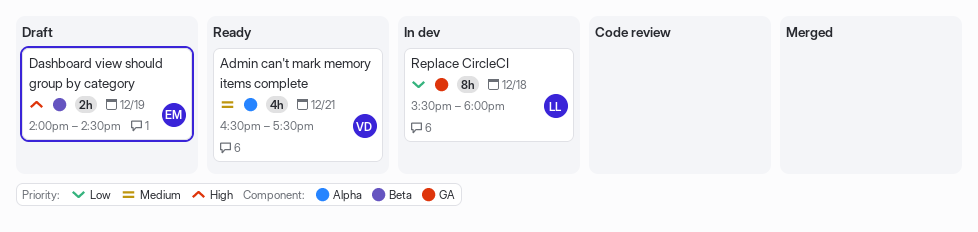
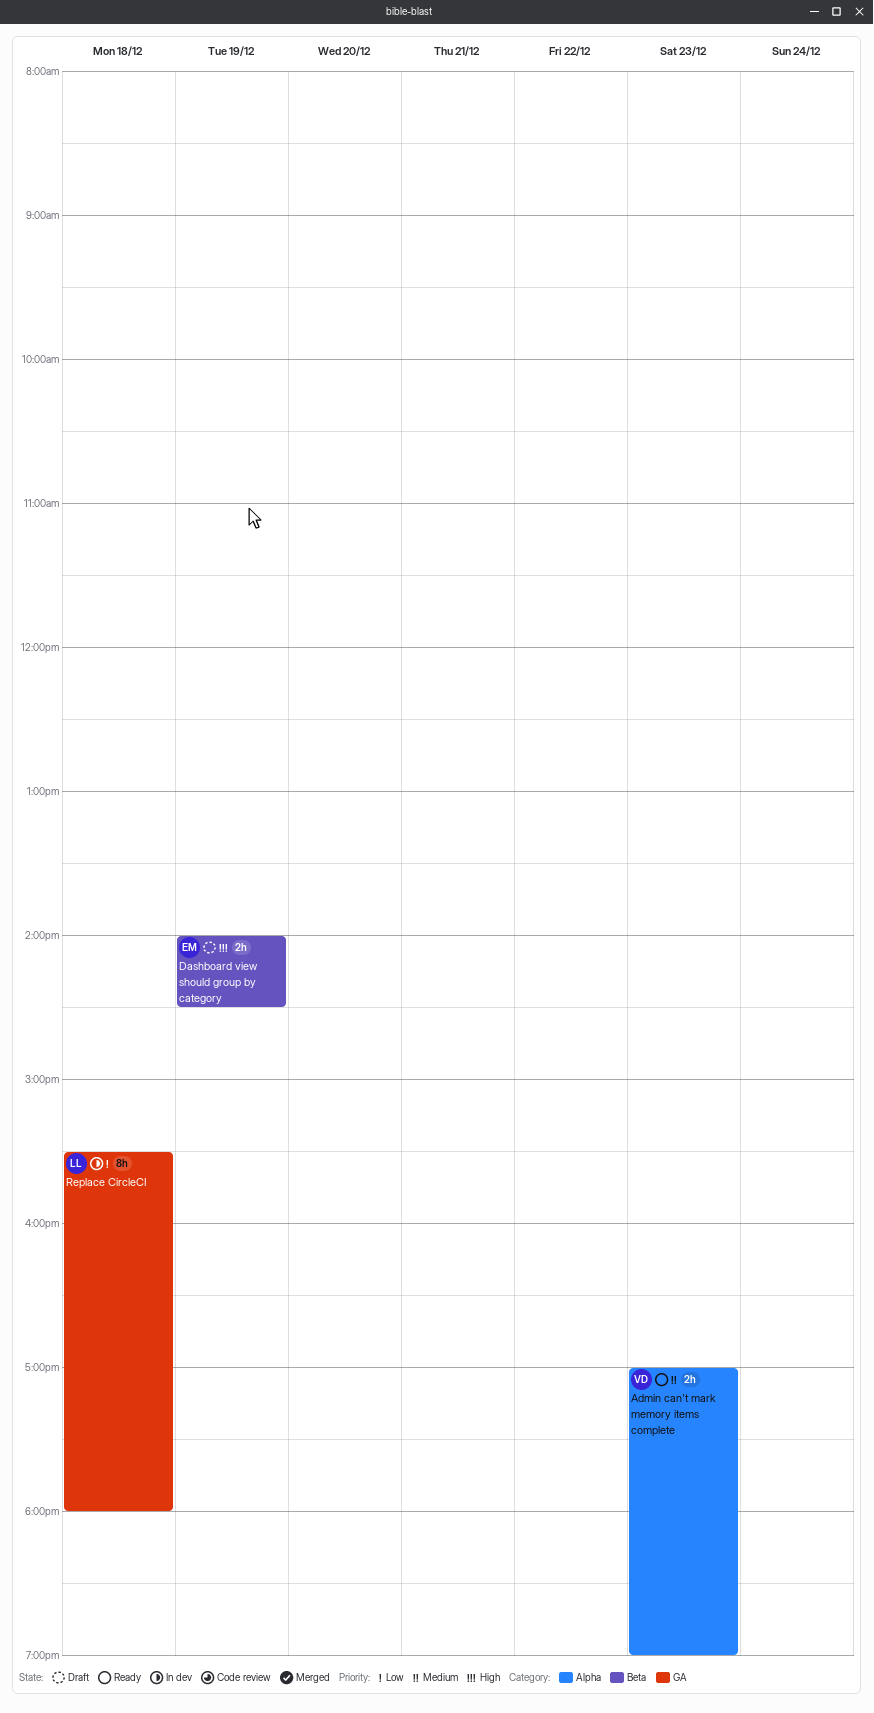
Admin can't mark memory items complete, estimate: 4h -> 2h
Admin can't mark memory items complete, day: Dec 21 -> Dec 23
Admin can't mark memory items complete, begins: 16:30 -> 17:00
Admin can't mark memory items complete, ends: 17:30 -> 19:00

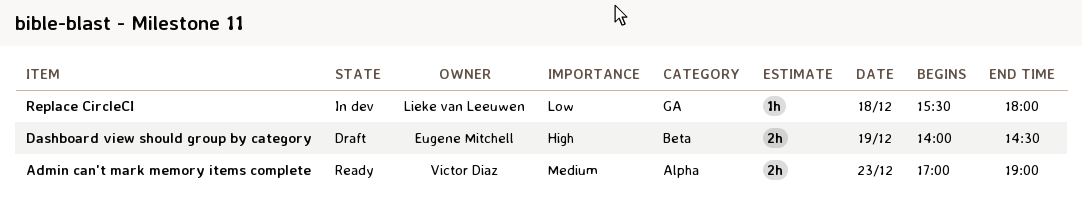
Replace CircleCI, estimate: 8h -> 1h

